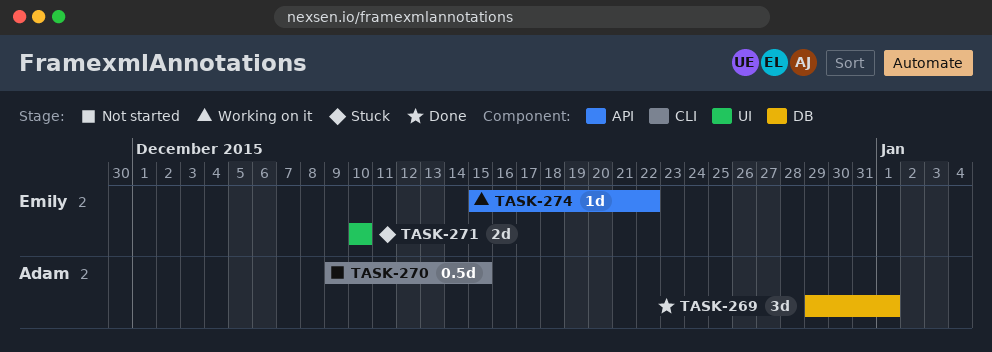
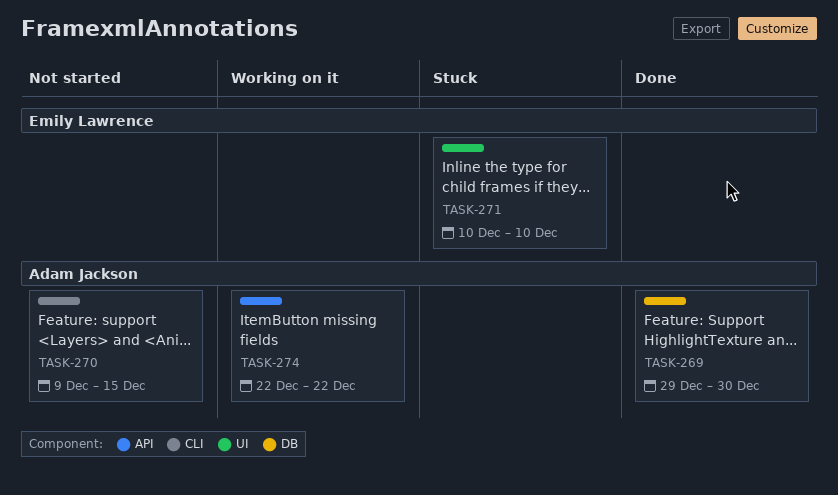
TASK-269, due: Jan 1 -> Dec 30
TASK-274, owner: Emily Lawrence -> Adam Jackson
TASK-274, start: Dec 15 -> Dec 22

